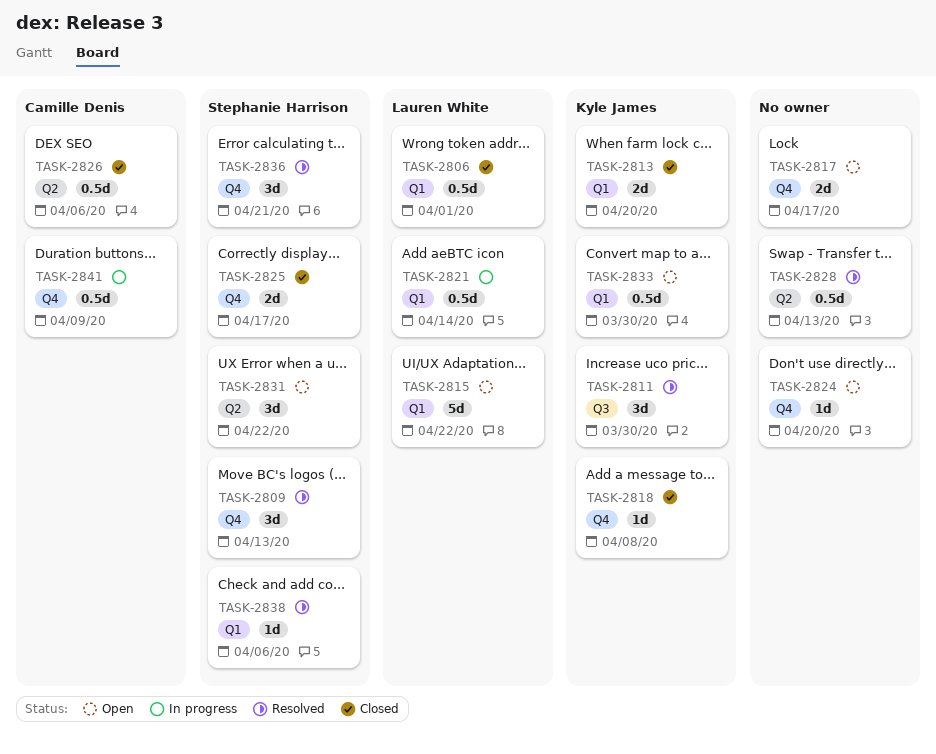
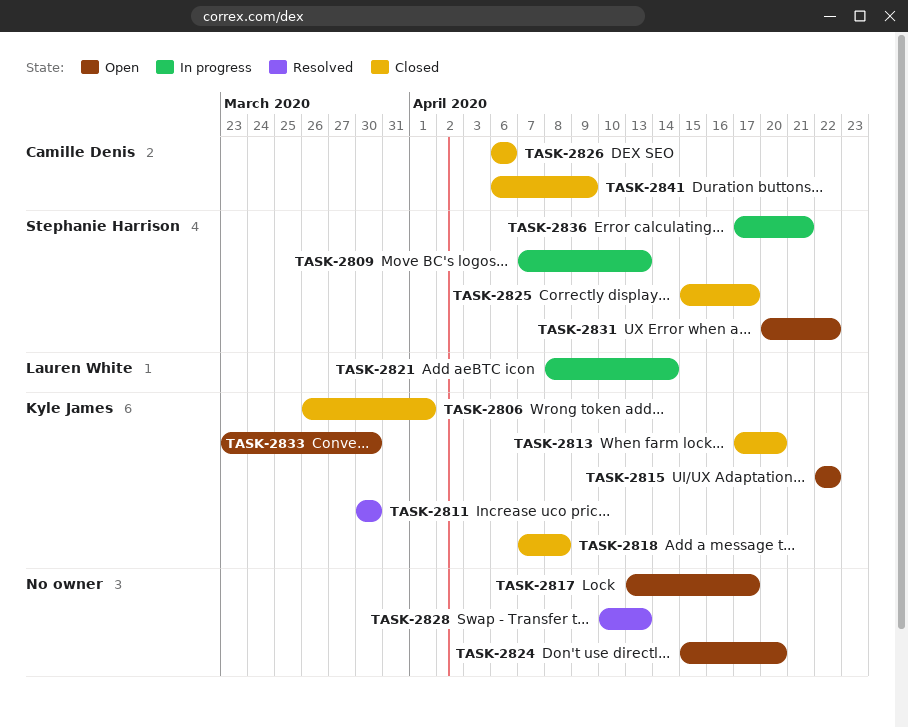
TASK-2806, owner: Lauren White -> Kyle James
TASK-2809, status: Resolved -> In progress
TASK-2815, owner: Lauren White -> Kyle James
TASK-2836, status: Resolved -> In progress
TASK-2838: present -> none
TASK-2841, status: In progress -> Closed

